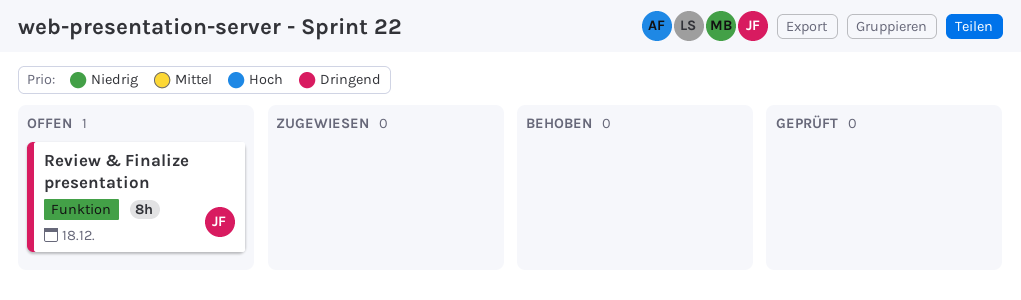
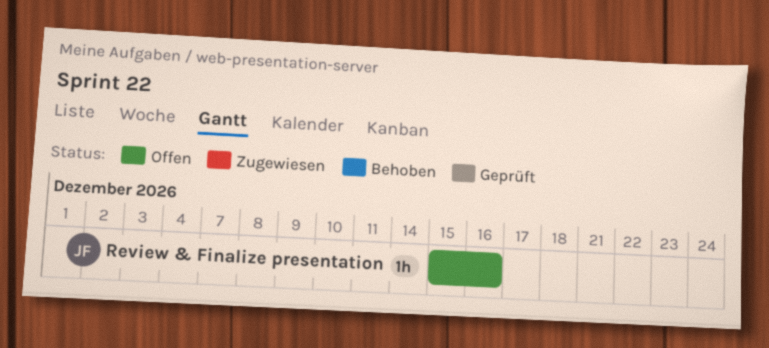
Review & Finalize presentation, estimate: 8h -> 1h
Review & Finalize presentation, due: Dec 18 -> Dec 16

